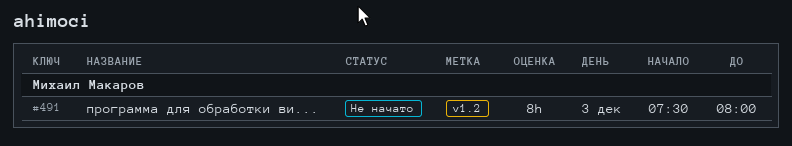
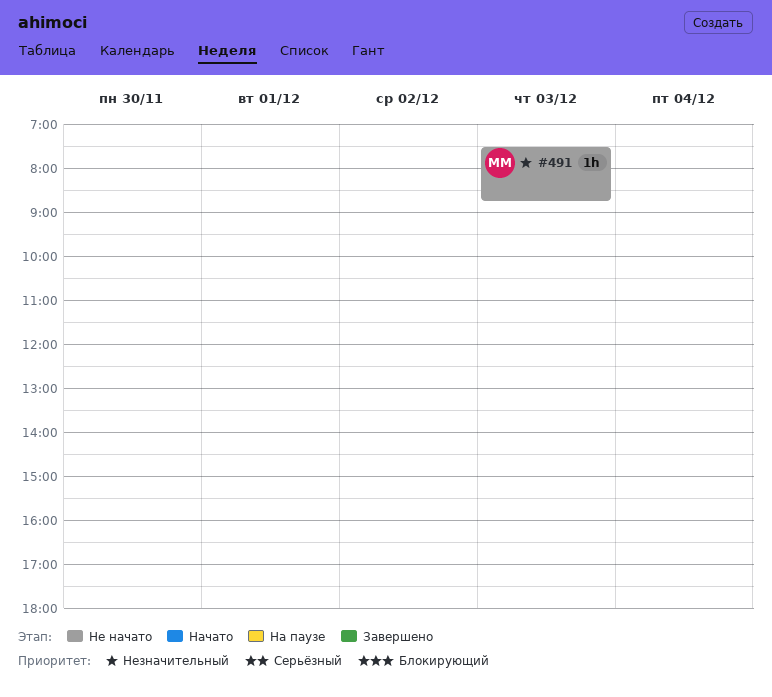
#491, estimate: 8h -> 1h
#491, ends: 08:00 -> 08:45

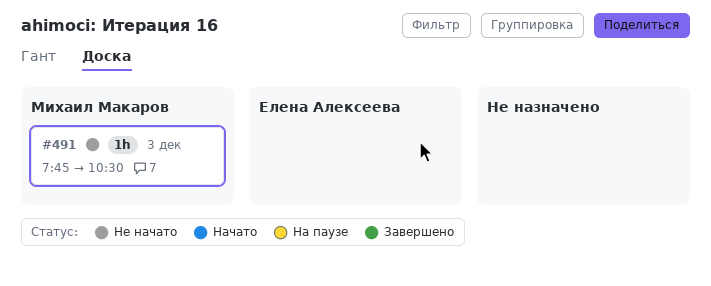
#491, begins: 07:30 -> 07:45
#491, ends: 08:45 -> 10:30

